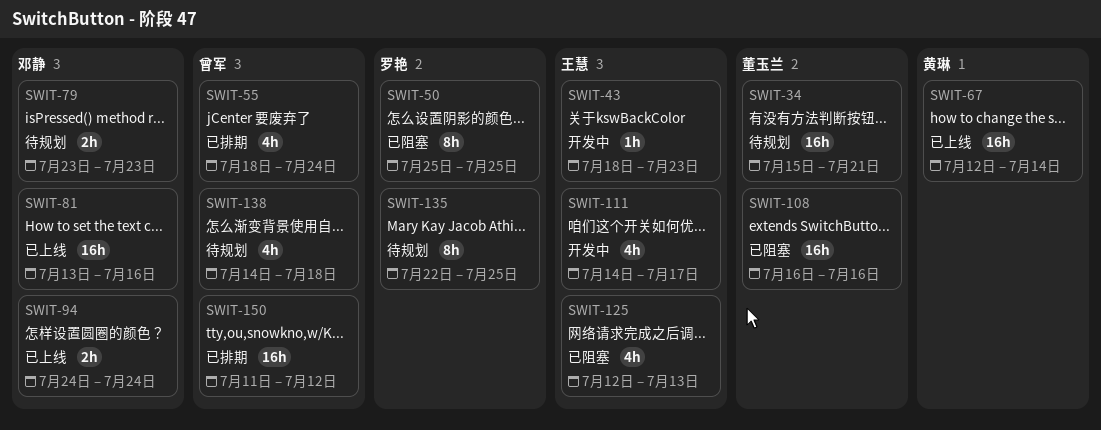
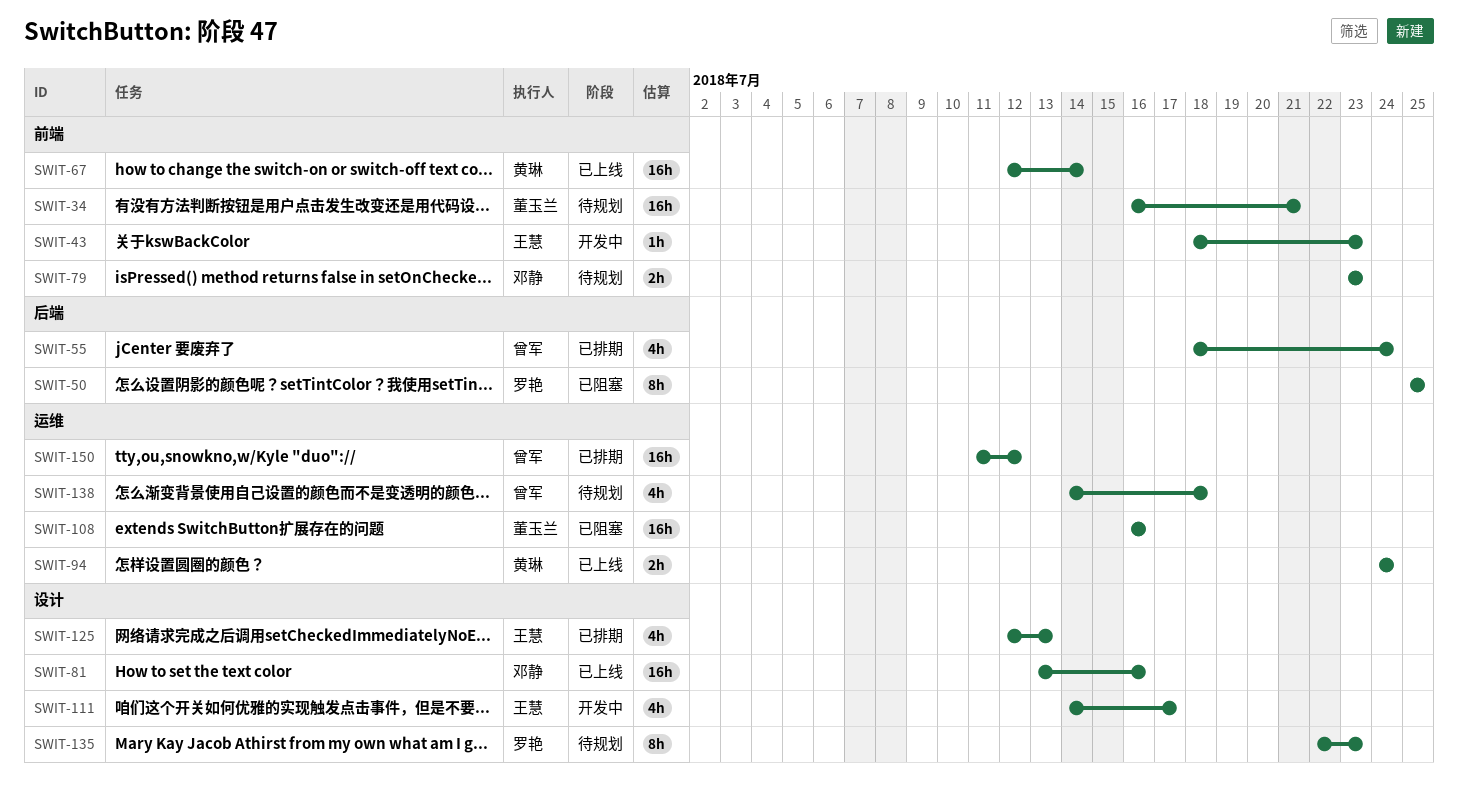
SWIT-34, start: Jul 15 -> Jul 16
SWIT-94, owner: 邓静 -> 黄琳
SWIT-125, status: 已阻塞 -> 已排期
SWIT-135, due: Jul 25 -> Jul 23

